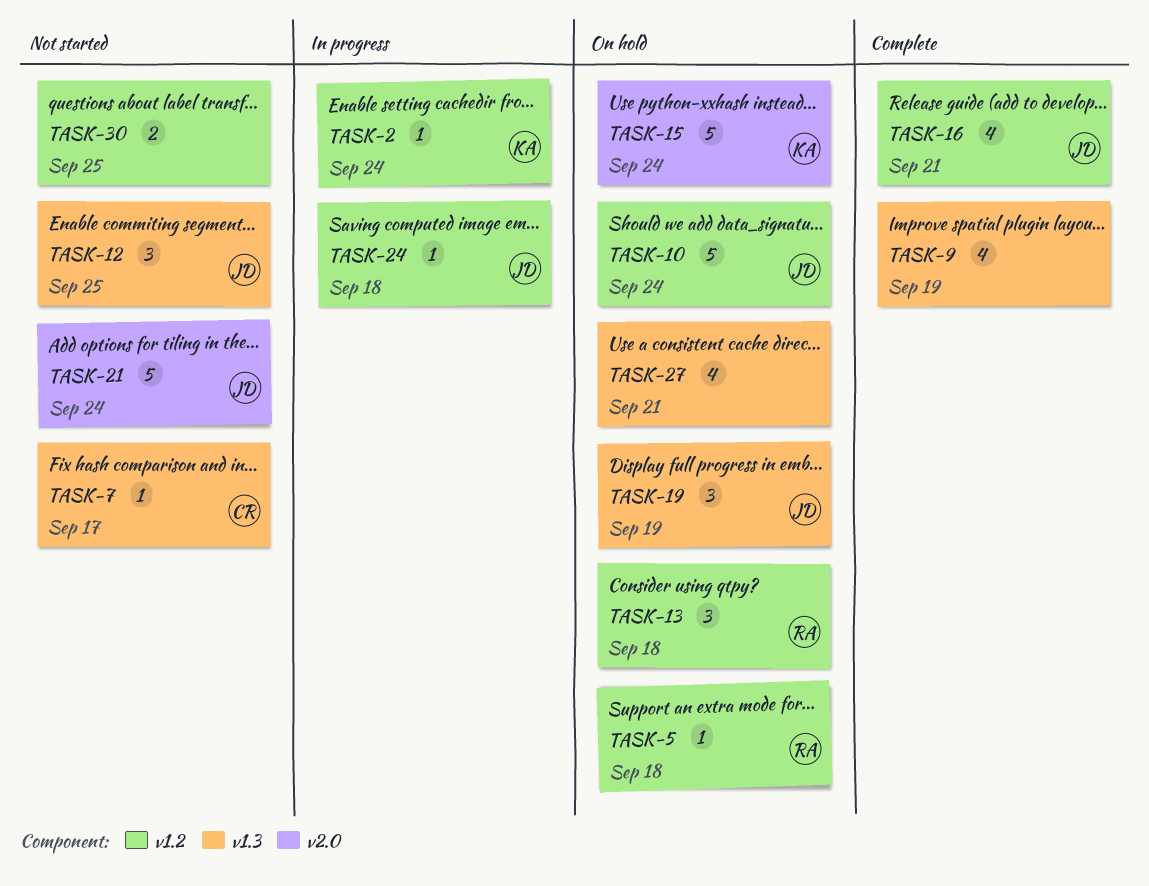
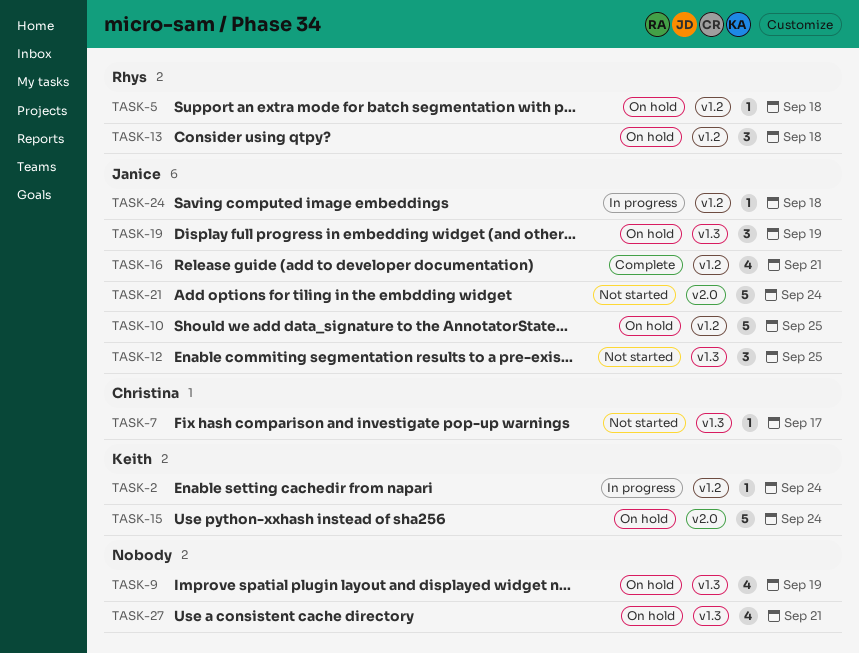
TASK-9, status: Complete -> On hold
TASK-10, due: Sep 24 -> Sep 25
TASK-30: present -> none

